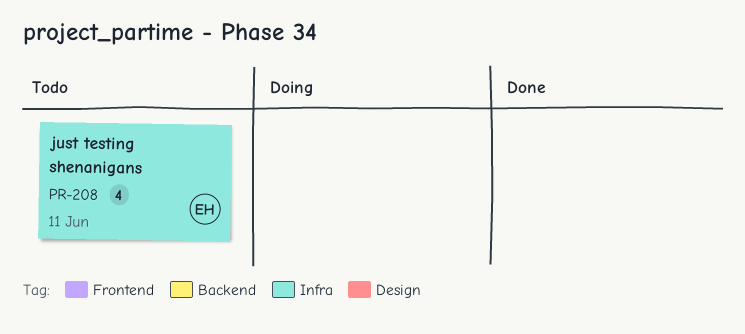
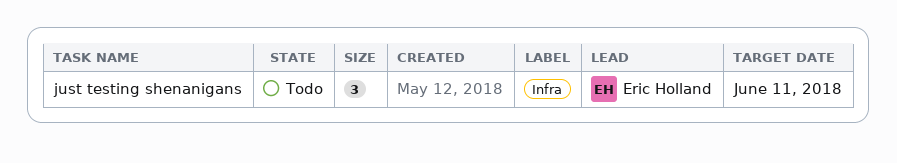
just testing shenanigans, estimate: 4 -> 3

